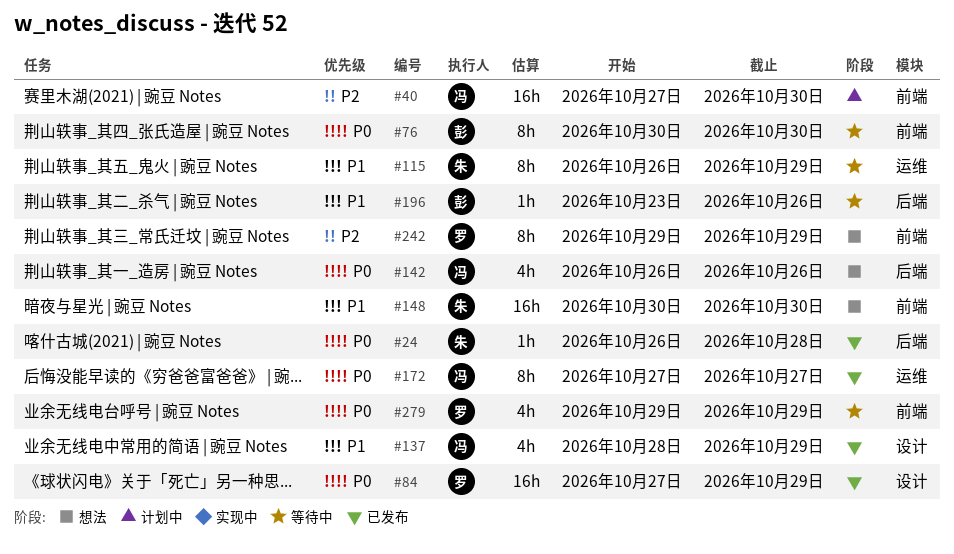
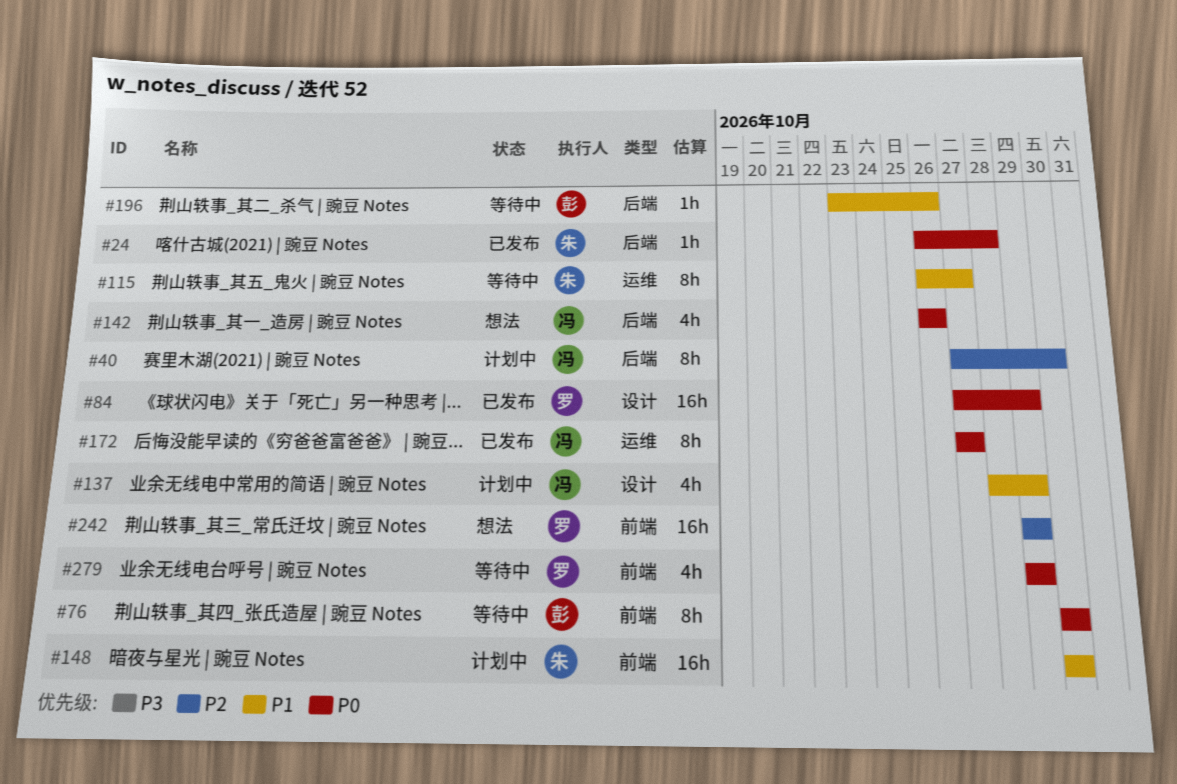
#40, label: 前端 -> 后端
#40, estimate: 16h -> 8h
#115, due: Oct 29 -> Oct 27
#137, status: 已发布 -> 计划中
#148, status: 想法 -> 计划中
#242, estimate: 8h -> 16h

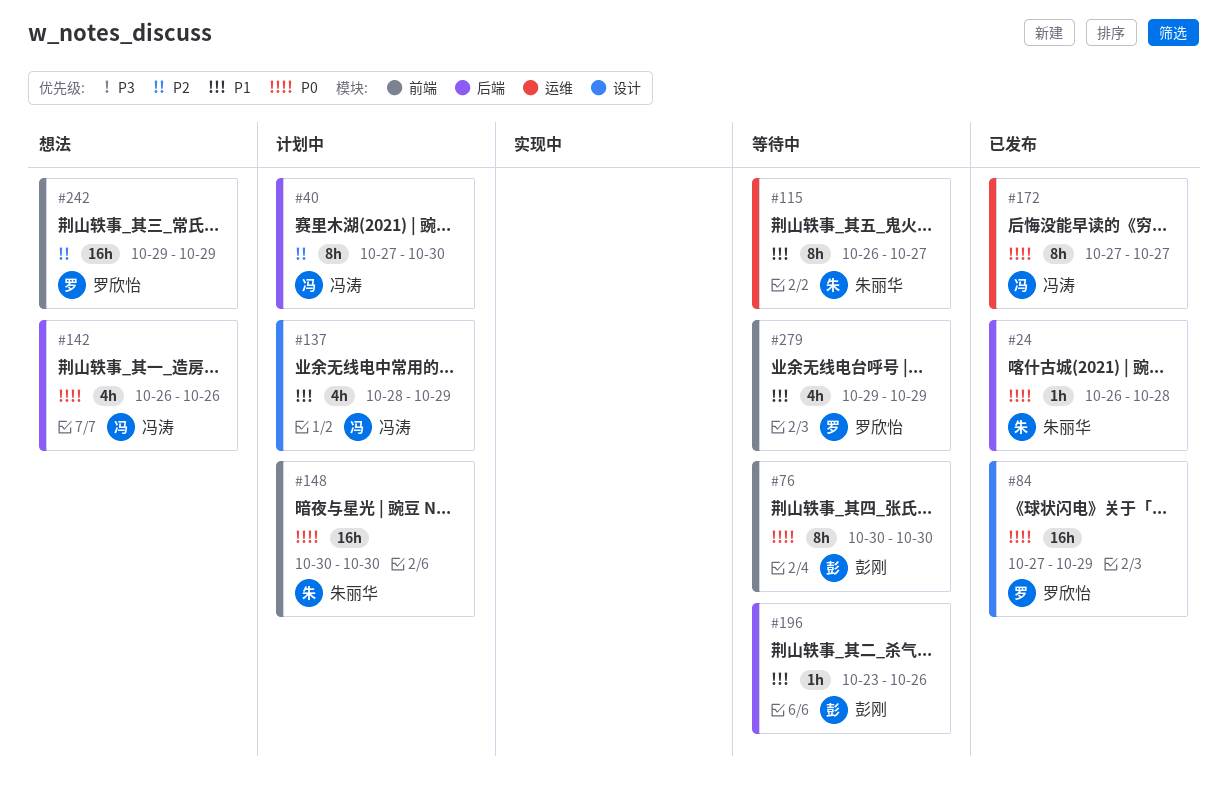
#148, priority: P1 -> P0
#279, priority: P0 -> P1

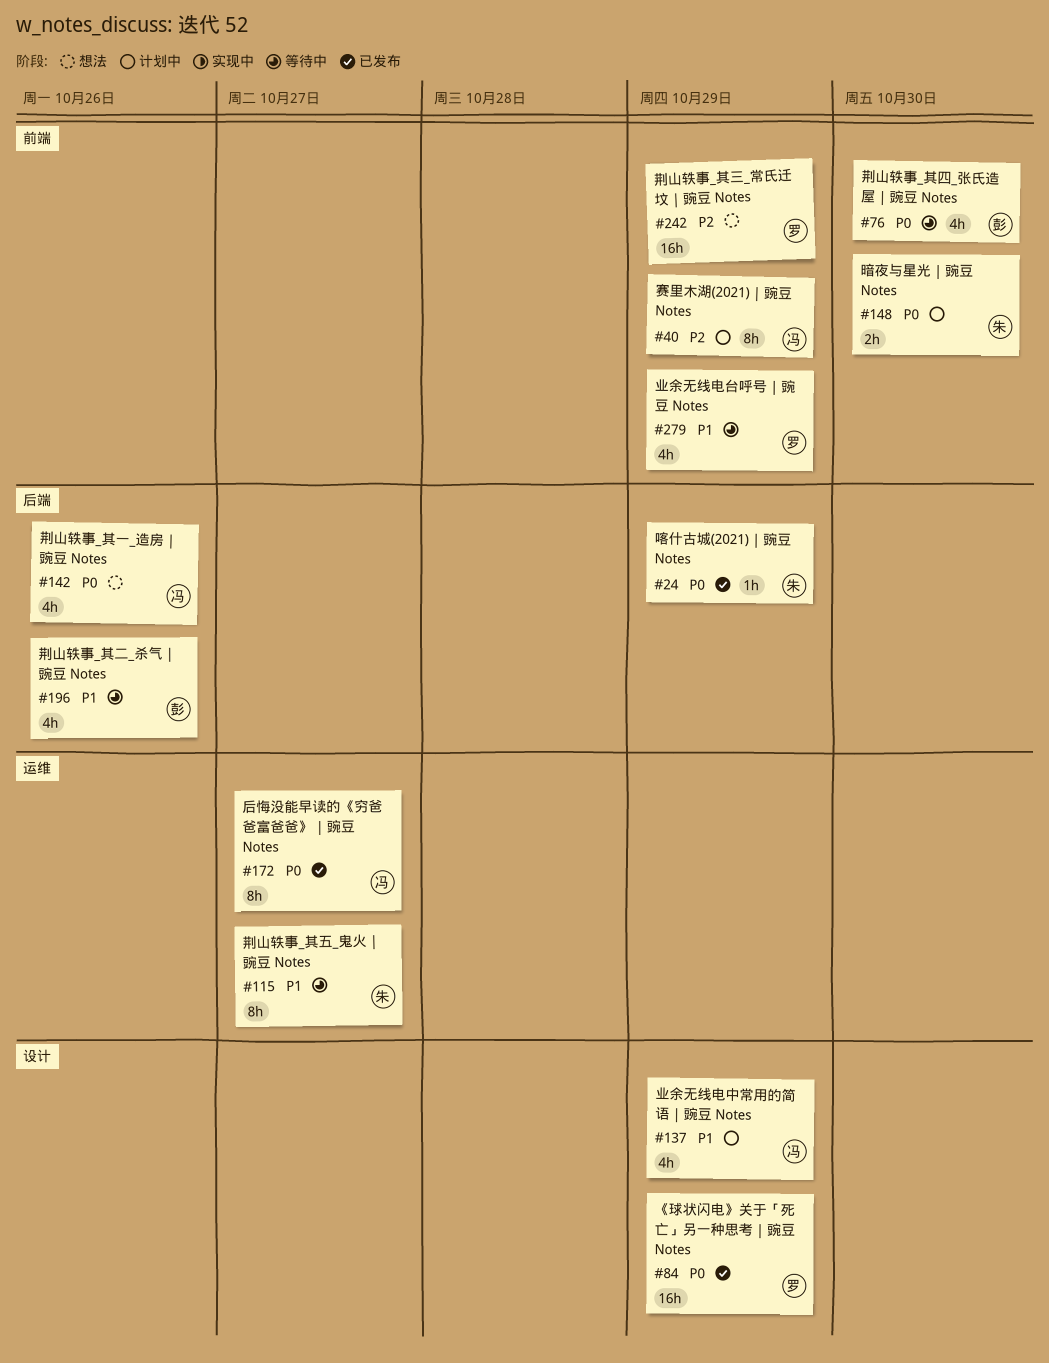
#24, due: Oct 28 -> Oct 29
#40, label: 后端 -> 前端
#40, due: Oct 30 -> Oct 29
#76, estimate: 8h -> 4h
#148, estimate: 16h -> 2h
#196, estimate: 1h -> 4h

